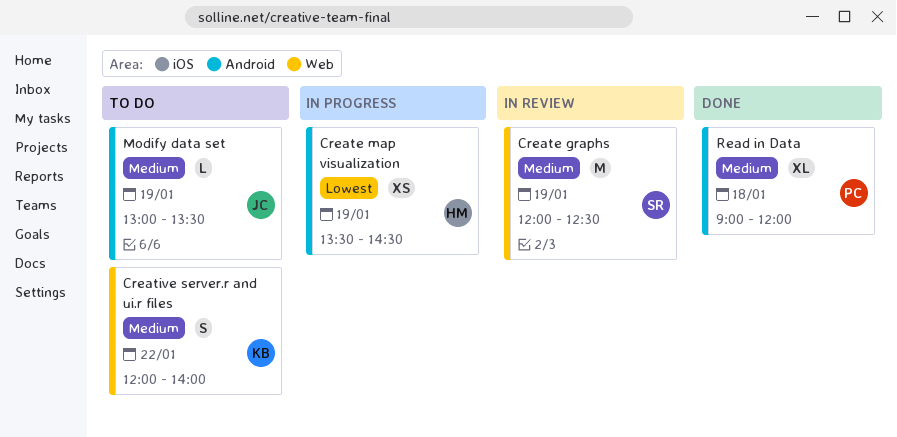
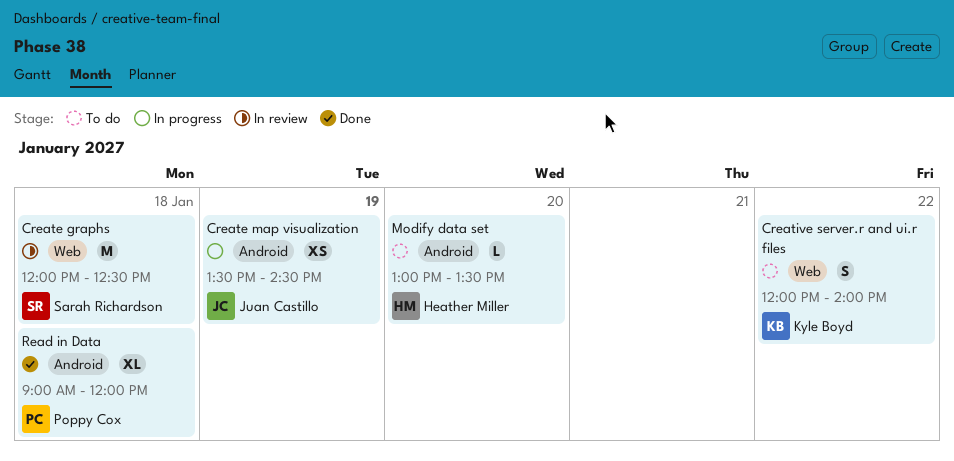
Create graphs, day: Jan 19 -> Jan 18
Create map visualization, owner: Heather Miller -> Juan Castillo
Modify data set, owner: Juan Castillo -> Heather Miller
Modify data set, day: Jan 19 -> Jan 20

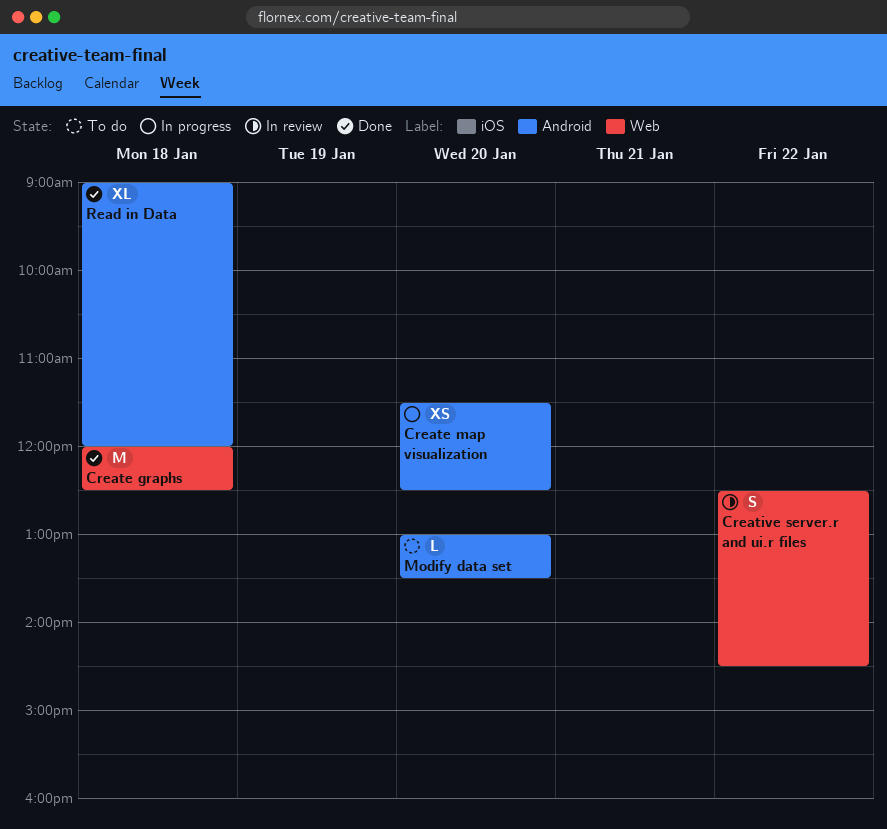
Create graphs, status: In review -> Done
Create map visualization, day: Jan 19 -> Jan 20
Create map visualization, begins: 13:30 -> 11:30
Create map visualization, ends: 14:30 -> 12:30
Creative server.r and ui.r files, status: To do -> In review
Creative server.r and ui.r files, begins: 12:00 -> 12:30
Creative server.r and ui.r files, ends: 14:00 -> 14:30

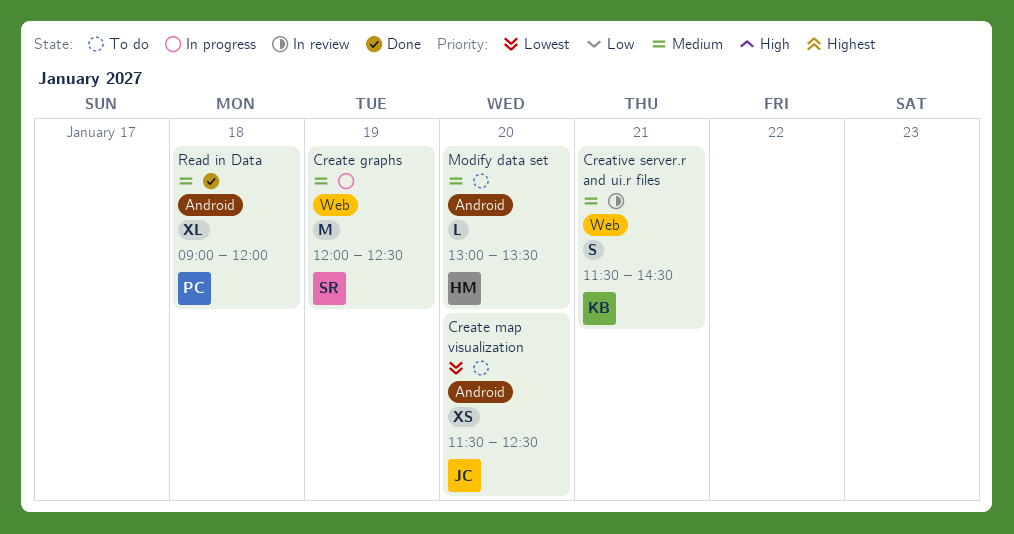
Create graphs, status: Done -> In progress
Create graphs, day: Jan 18 -> Jan 19
Create map visualization, status: In progress -> To do
Creative server.r and ui.r files, day: Jan 22 -> Jan 21
Creative server.r and ui.r files, begins: 12:30 -> 11:30

